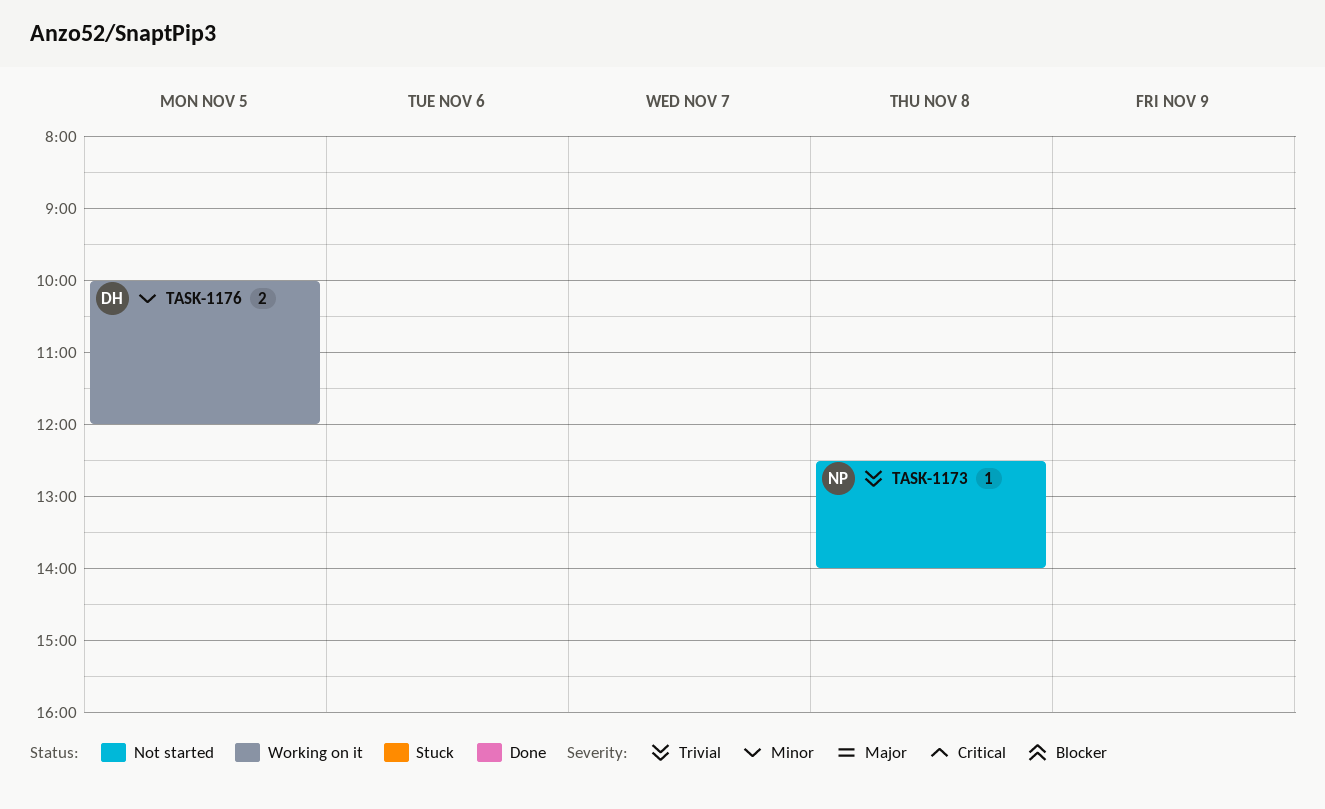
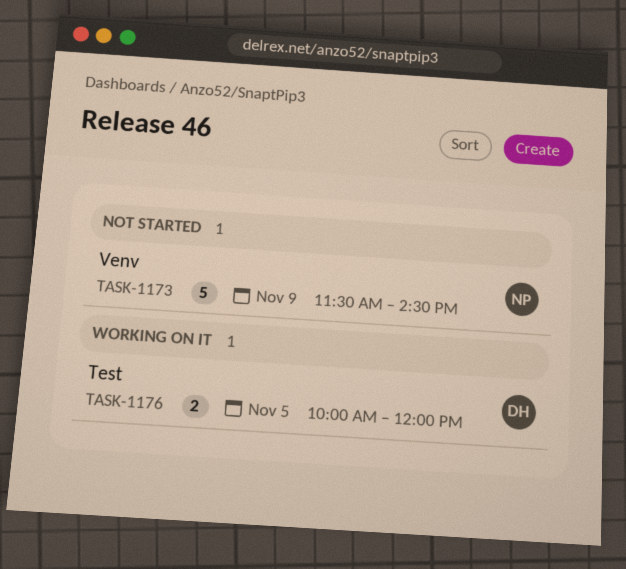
TASK-1173, estimate: 1 -> 5
TASK-1173, day: Nov 8 -> Nov 9
TASK-1173, begins: 12:30 -> 11:30
TASK-1173, ends: 14:00 -> 14:30

